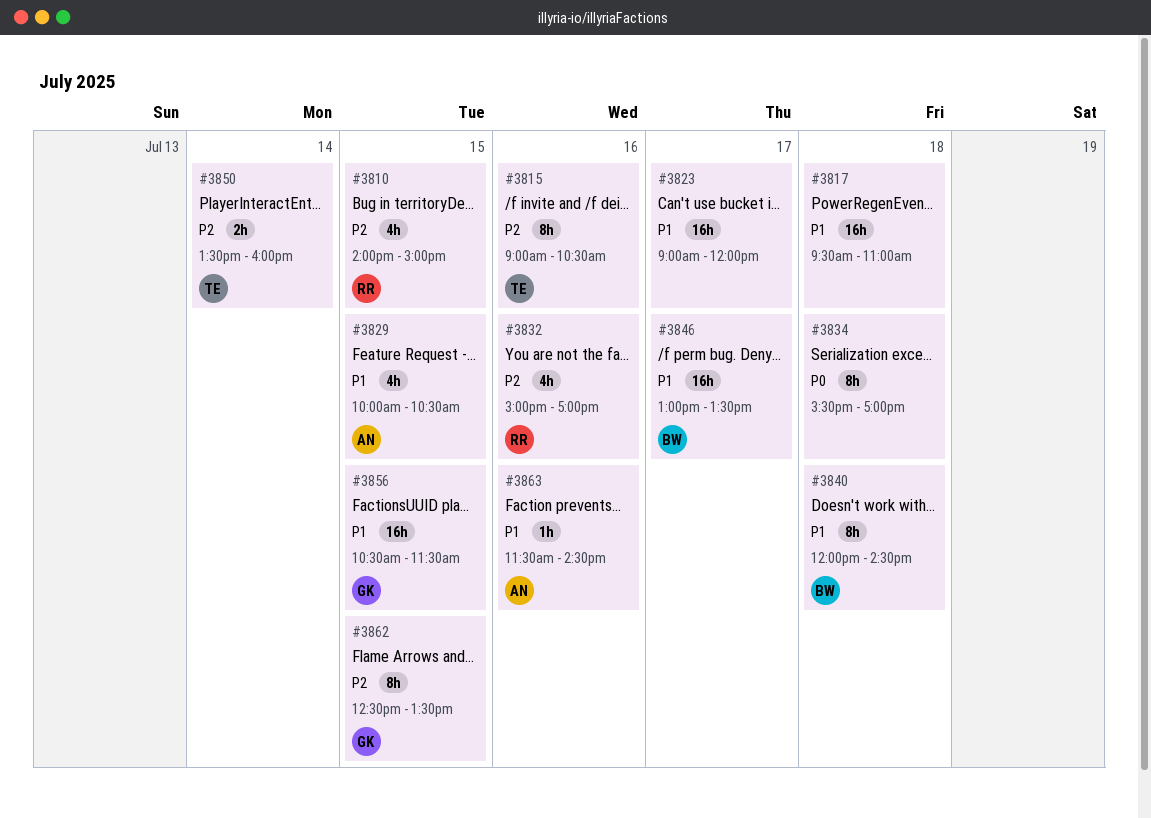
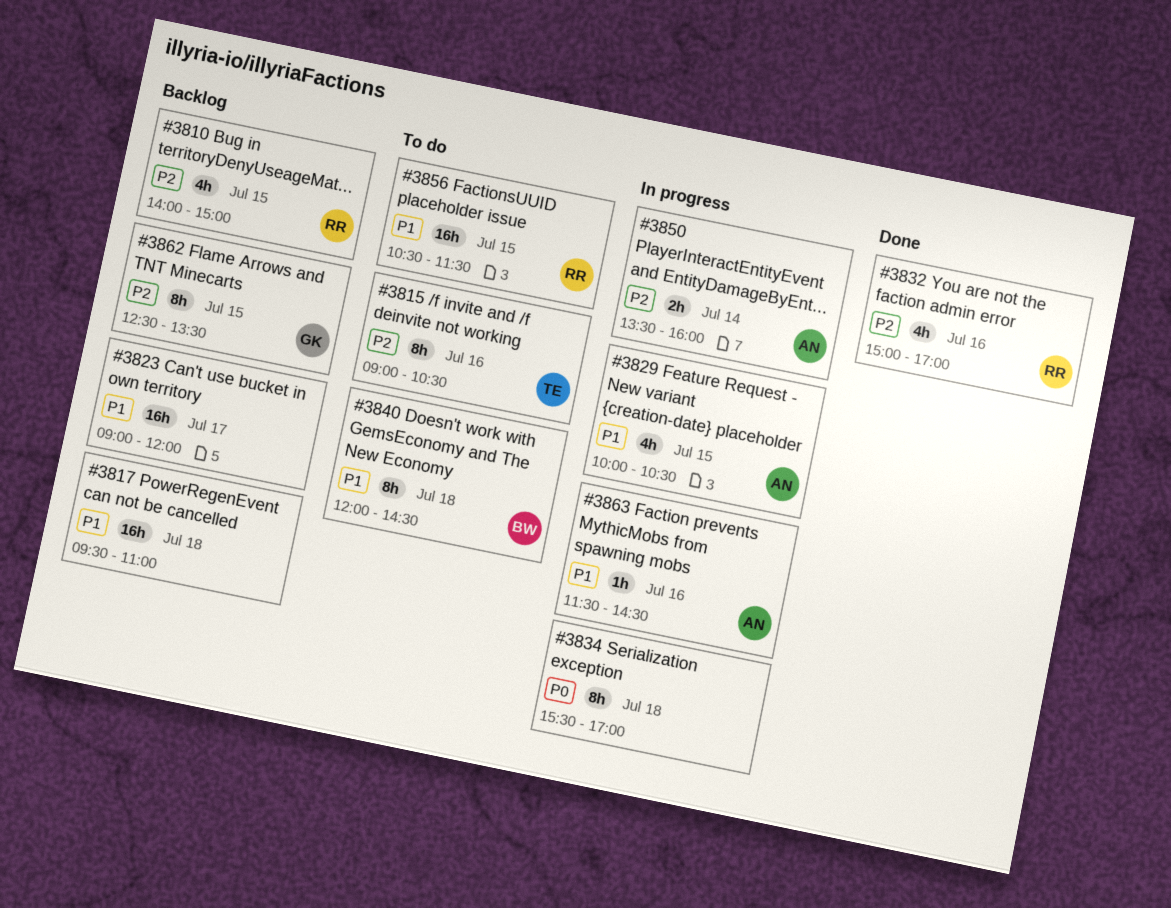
#3846: present -> none
#3850, owner: TE -> AN
#3856, owner: GK -> RR

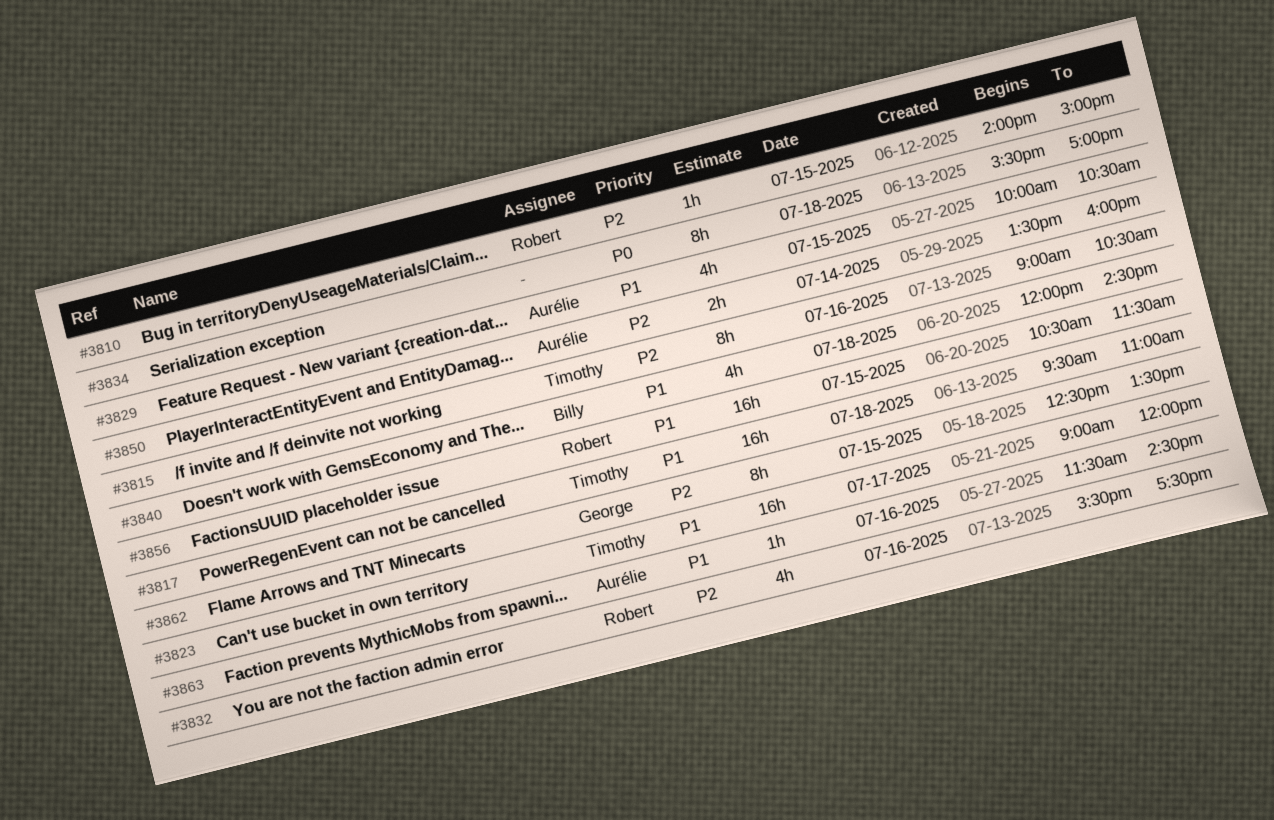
#3810, estimate: 4h -> 1h
#3817, owner: none -> Timothy
#3823, owner: none -> Timothy
#3832, begins: 15:00 -> 15:30
#3832, ends: 17:00 -> 17:30
#3840, estimate: 8h -> 4h

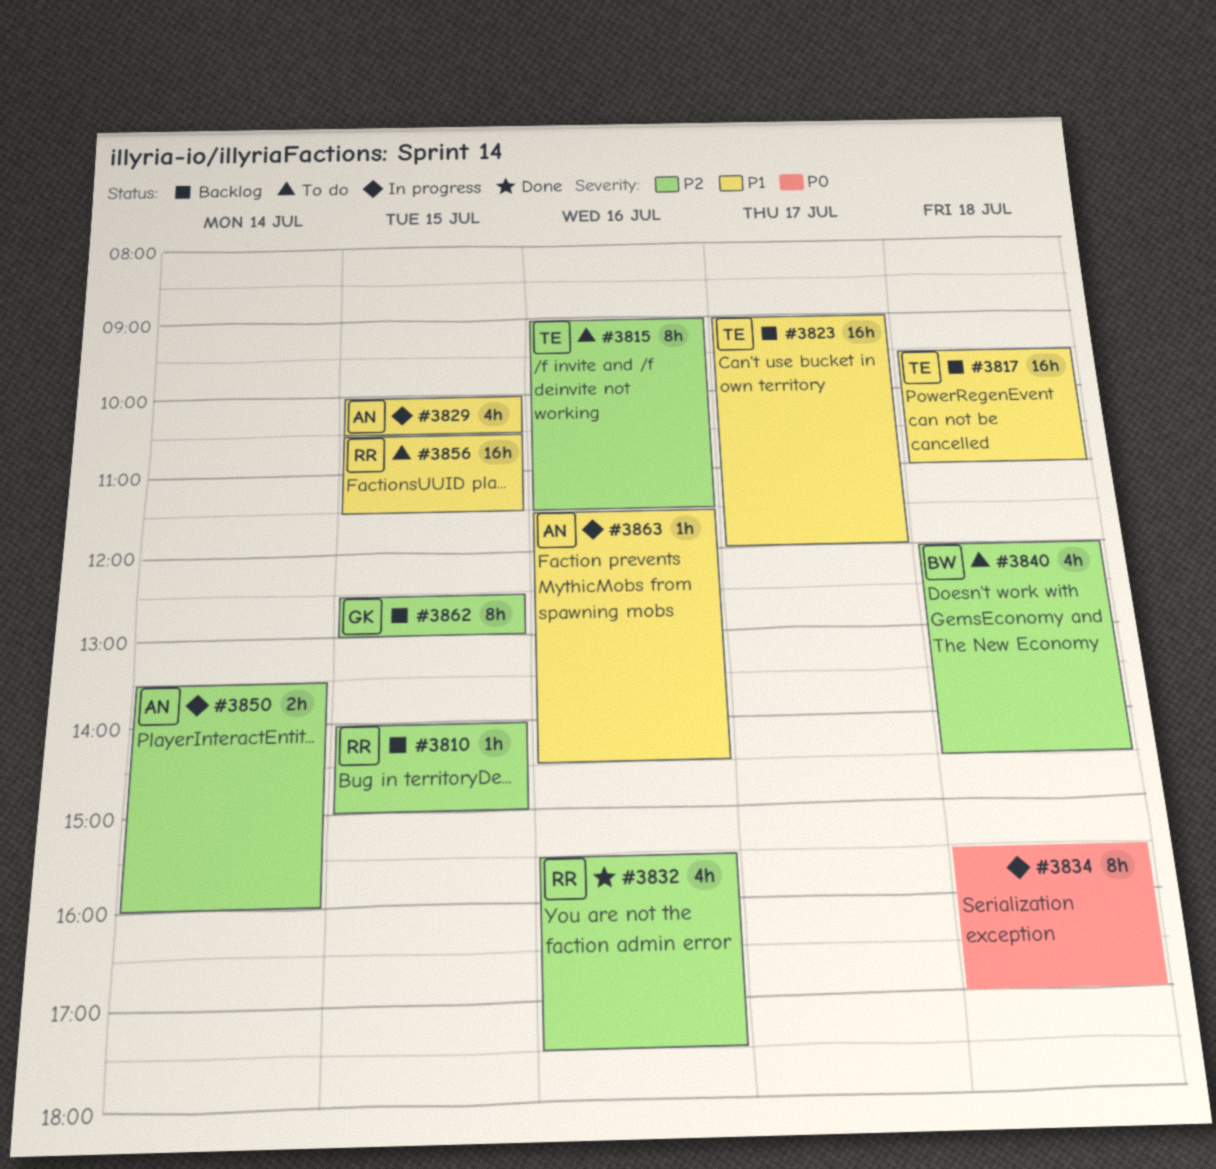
#3815, ends: 10:30 -> 11:30
#3840, priority: P1 -> P2
#3862, ends: 13:30 -> 13:00

